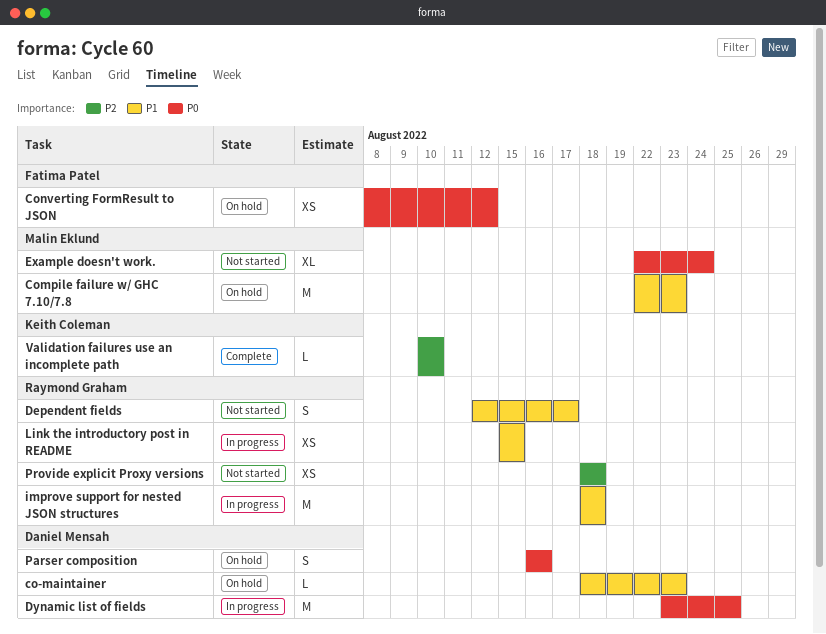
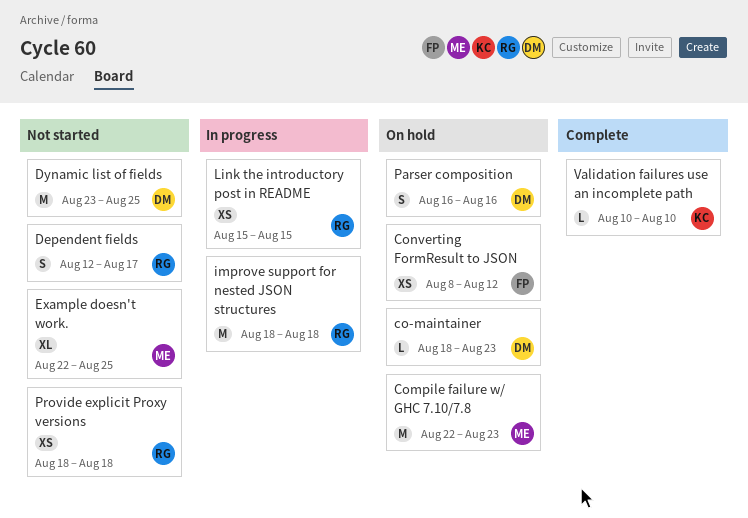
Dynamic list of fields, status: In progress -> Not started
Example doesn't work., due: Aug 24 -> Aug 25

